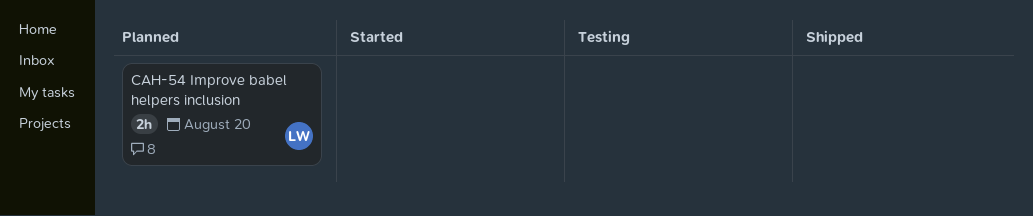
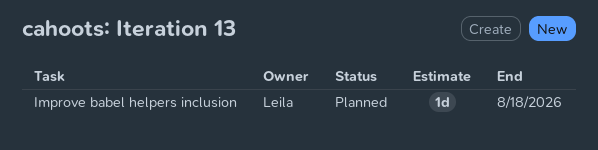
Improve babel helpers inclusion, estimate: 2h -> 1d
Improve babel helpers inclusion, due: Aug 20 -> Aug 18

